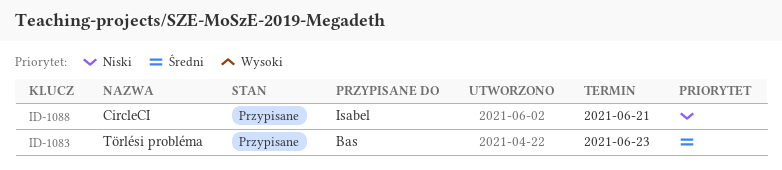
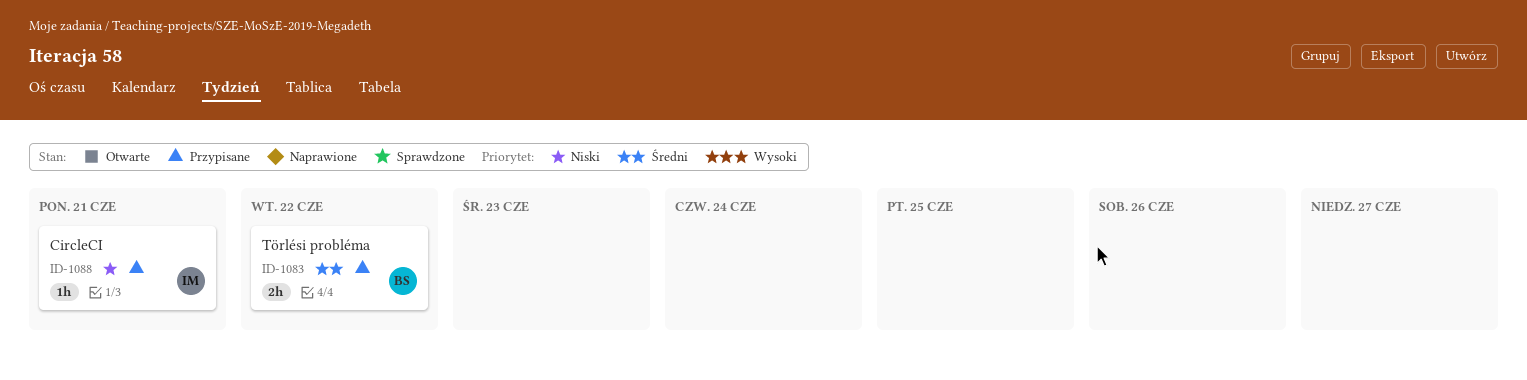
ID-1083, due: Jun 23 -> Jun 22

